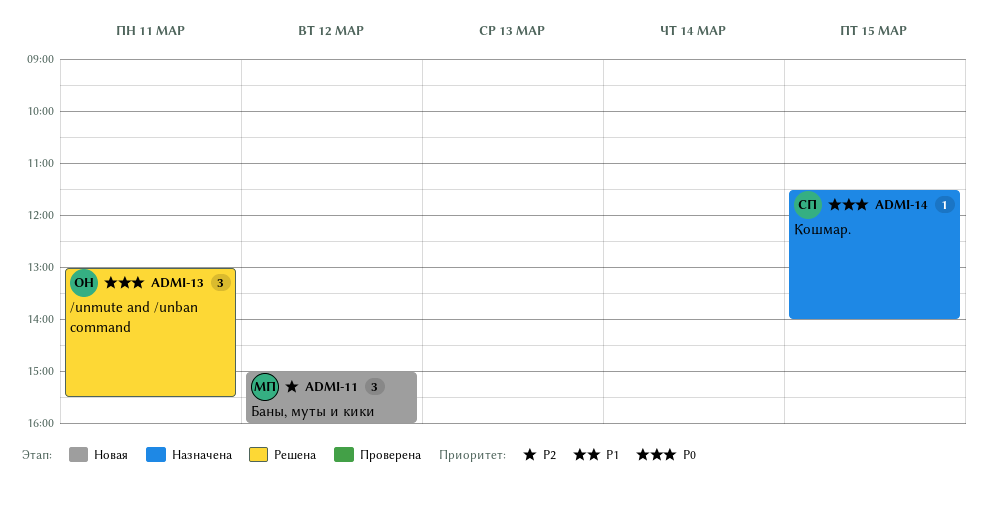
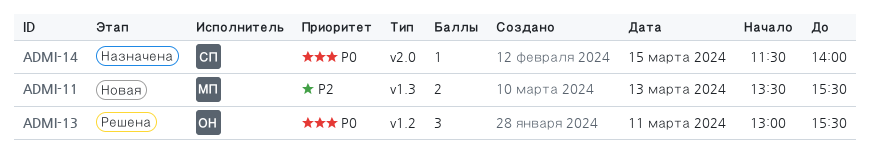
ADMI-11, estimate: 3 -> 2
ADMI-11, day: Mar 12 -> Mar 13
ADMI-11, begins: 15:00 -> 13:30
ADMI-11, ends: 16:00 -> 15:30

